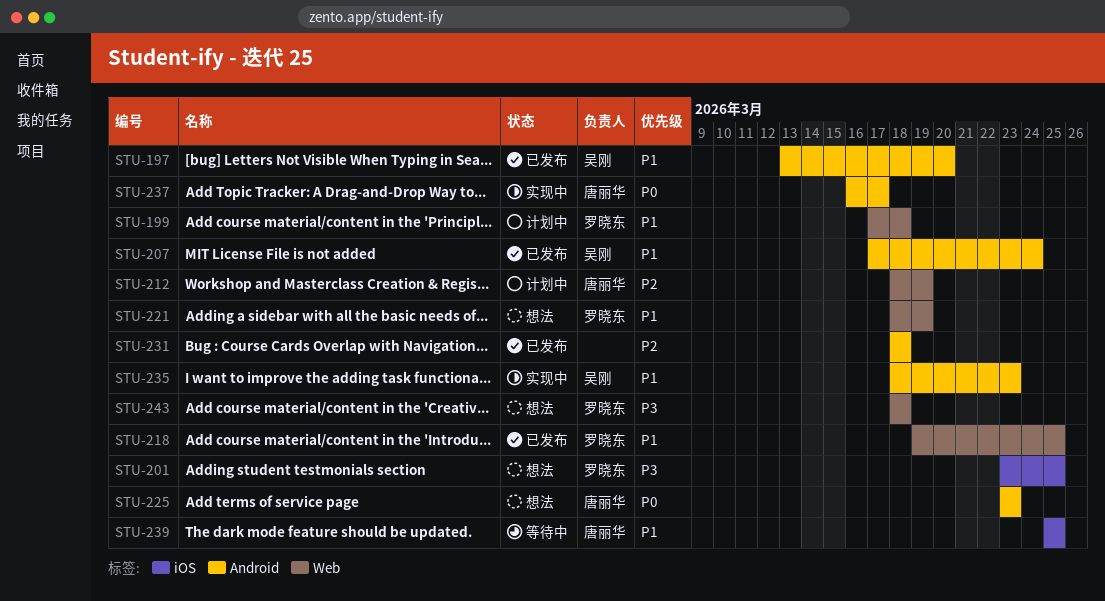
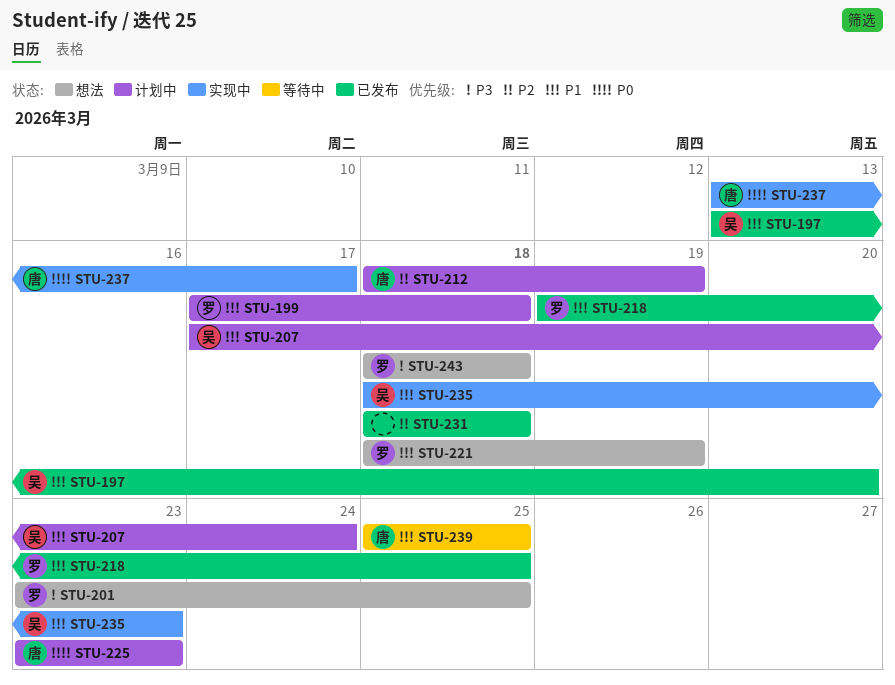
STU-207, status: 已发布 -> 计划中
STU-225, status: 想法 -> 计划中
STU-237, start: Mar 16 -> Mar 13

